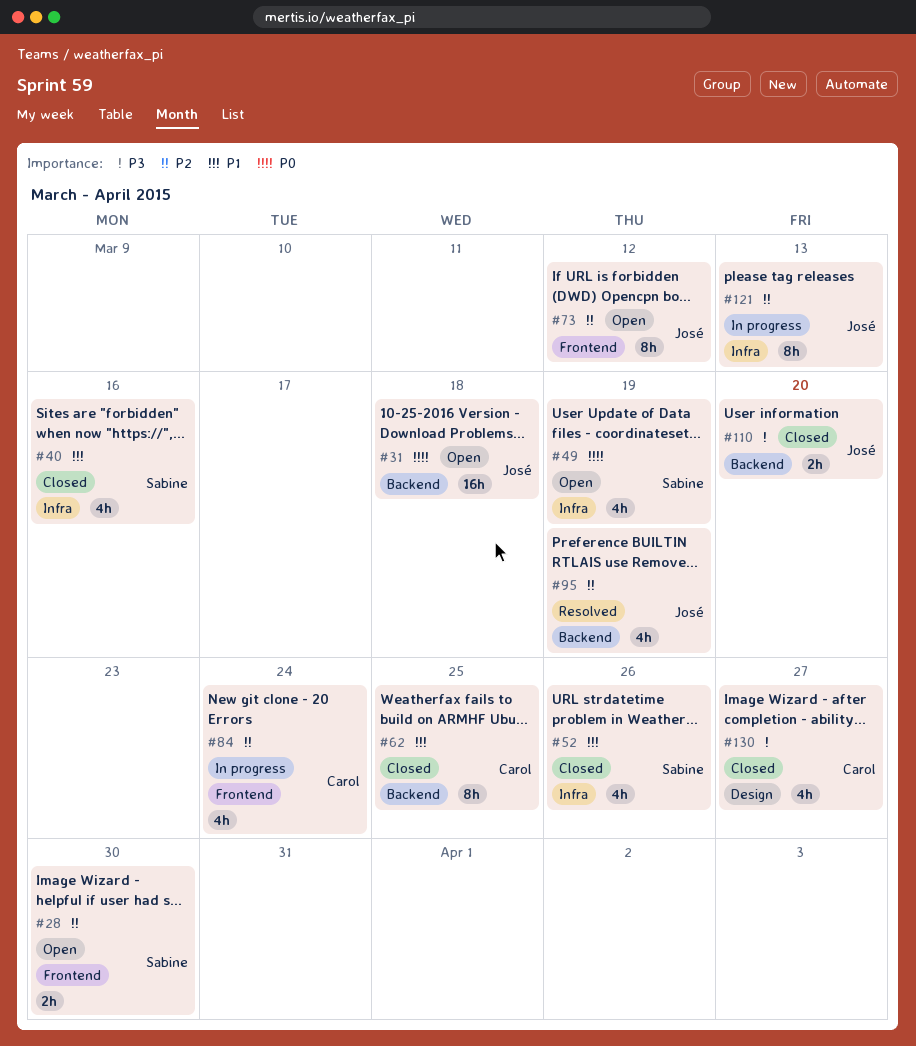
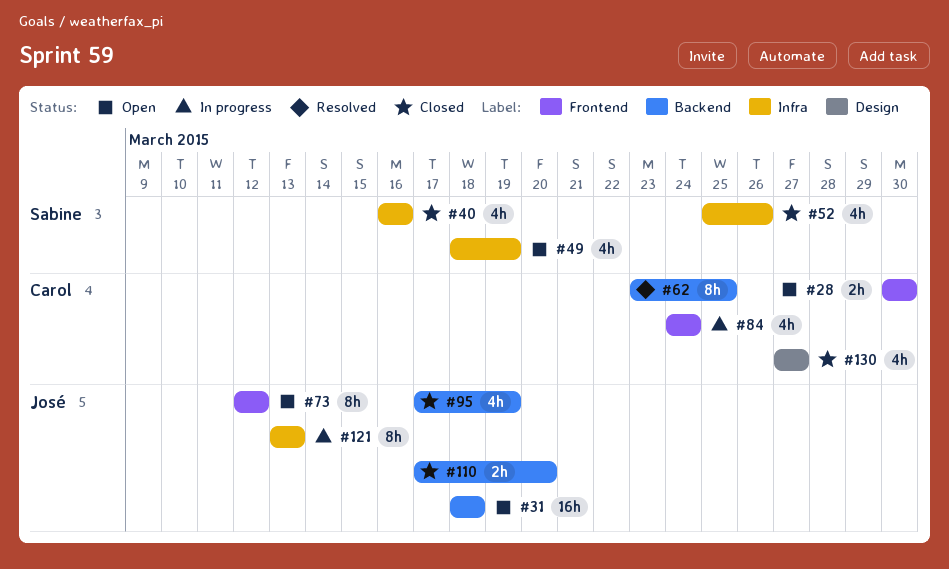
#28, owner: Sabine -> Carol
#62, status: Closed -> Resolved
#95, status: Resolved -> Closed

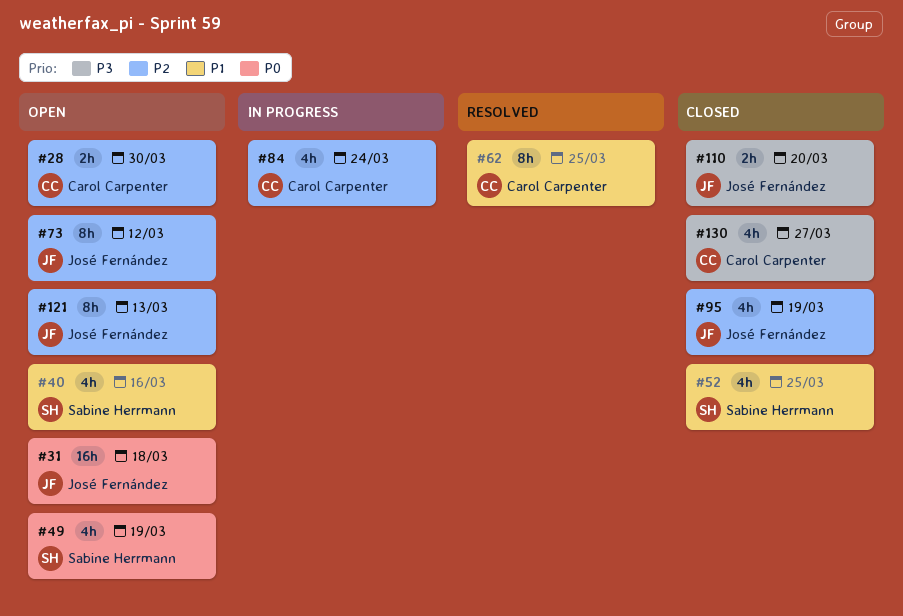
#40, status: Closed -> Open
#52, due: Mar 26 -> Mar 25
#121, status: In progress -> Open

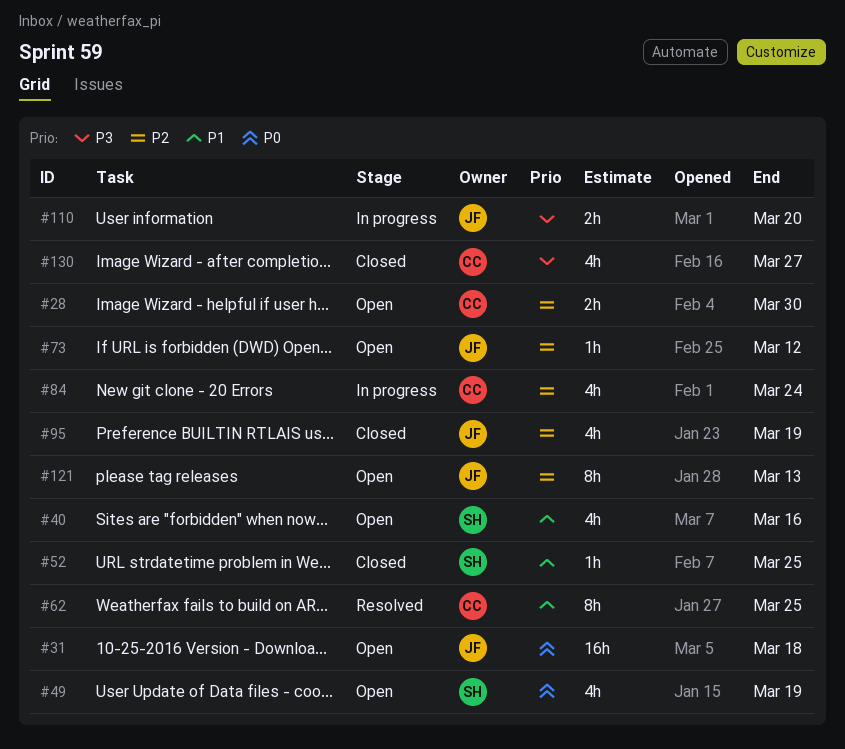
#52, estimate: 4h -> 1h
#73, estimate: 8h -> 1h
#110, status: Closed -> In progress

